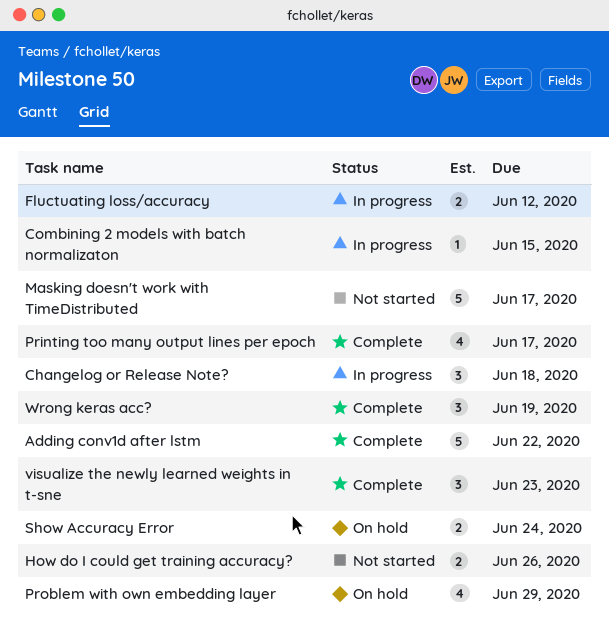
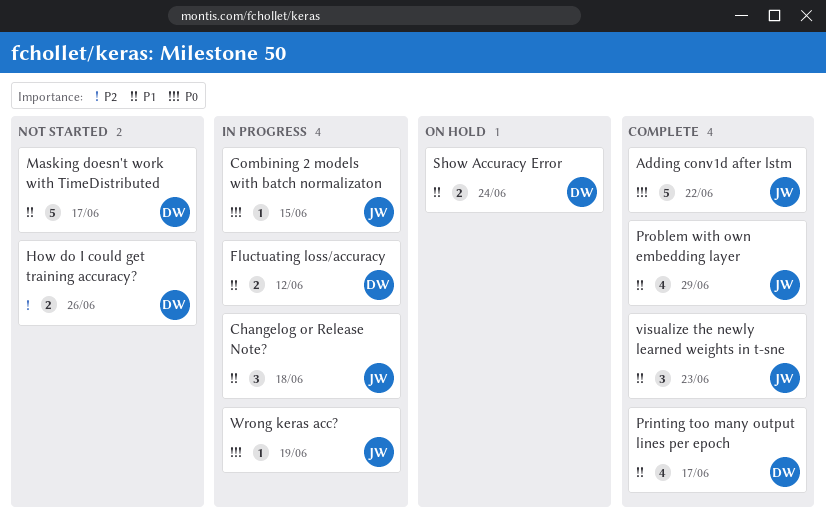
Problem with own embedding layer, status: On hold -> Complete
Wrong keras acc?, status: Complete -> In progress
Wrong keras acc?, estimate: 3 -> 1

